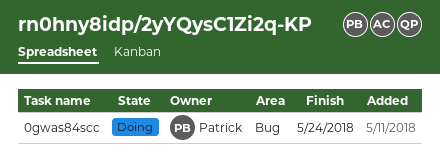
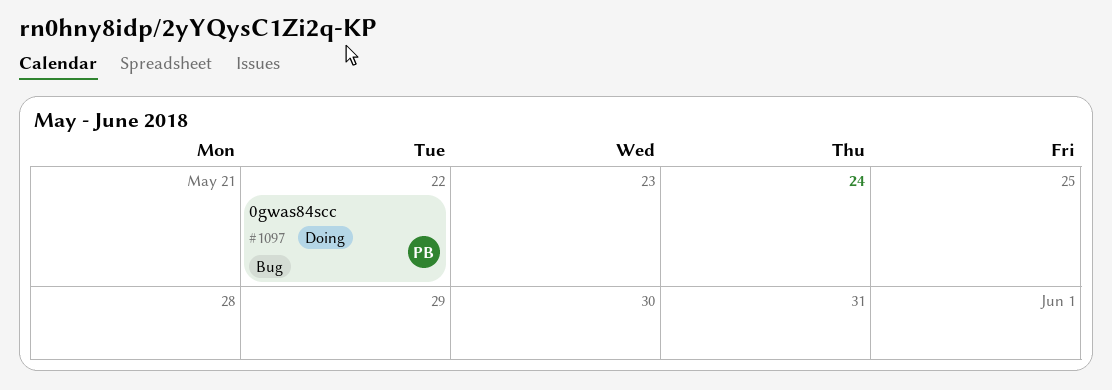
0gwas84scc, due: May 24 -> May 22

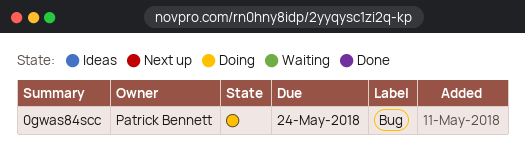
0gwas84scc, due: May 22 -> May 24

